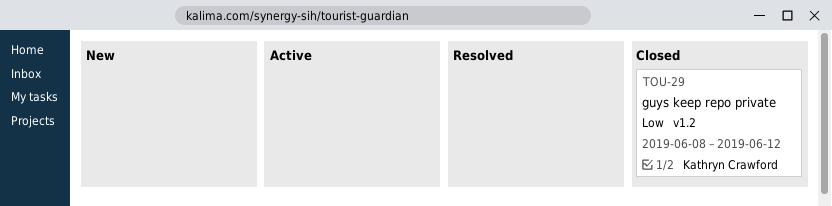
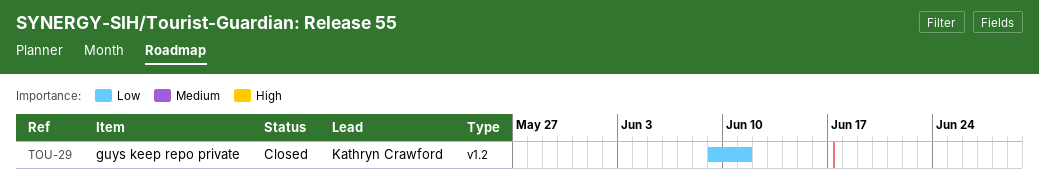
TOU-29, start: Jun 8 -> Jun 9
TOU-29, due: Jun 12 -> Jun 11

